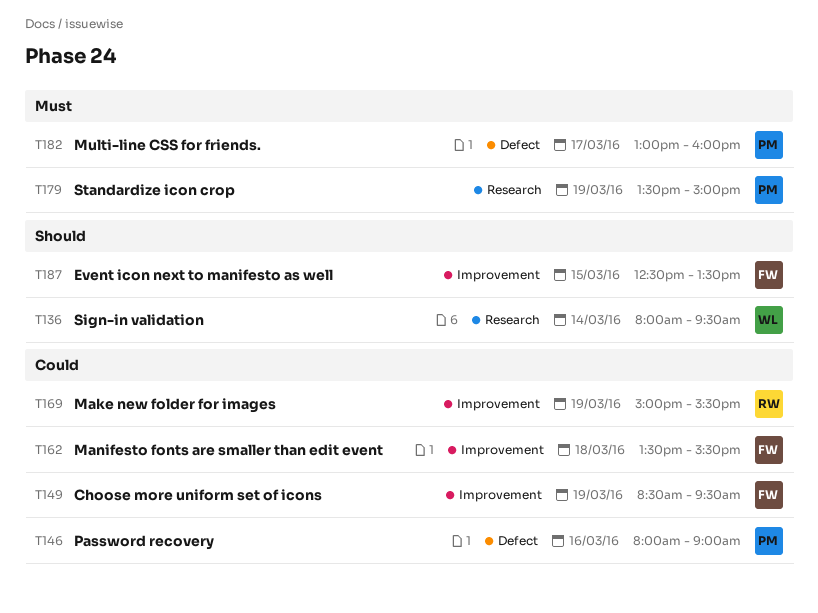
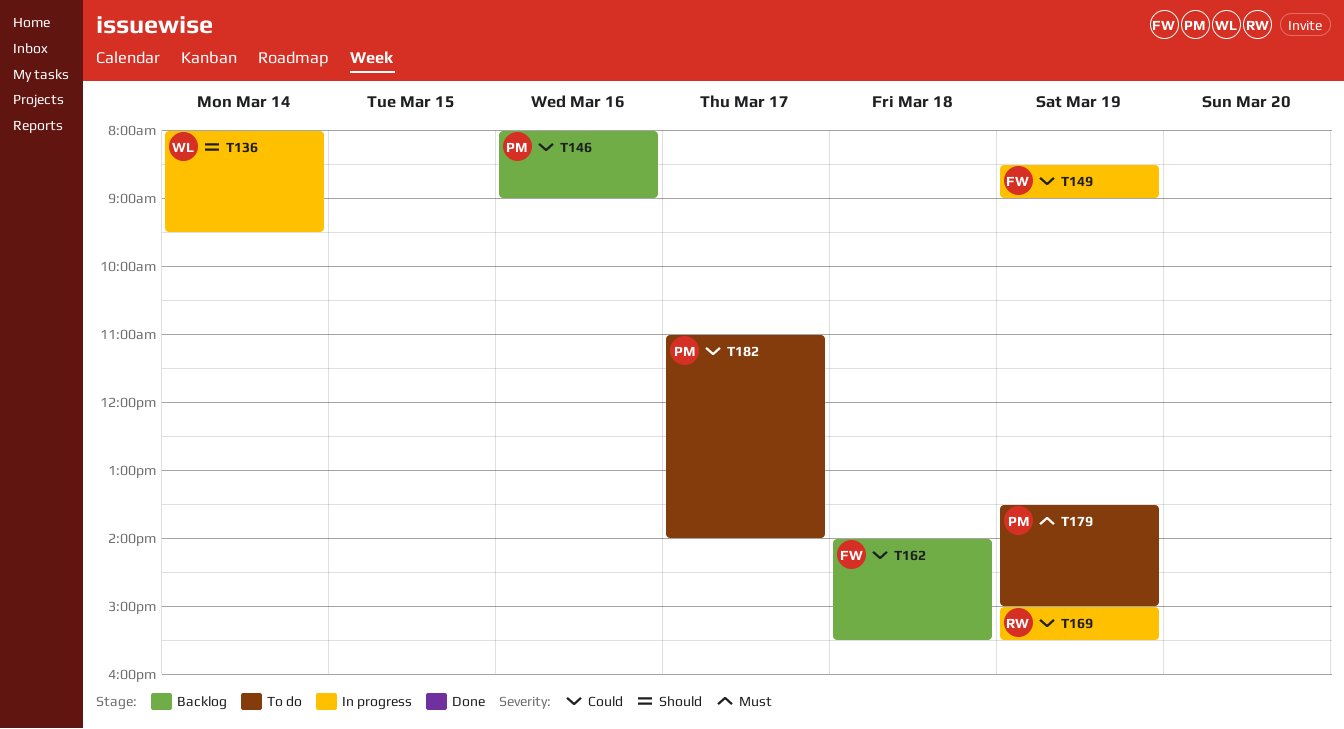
T149, ends: 09:30 -> 09:00
T162, begins: 13:30 -> 14:00
T182, priority: Must -> Could
T182, begins: 13:00 -> 11:00
T182, ends: 16:00 -> 14:00
T187: present -> none

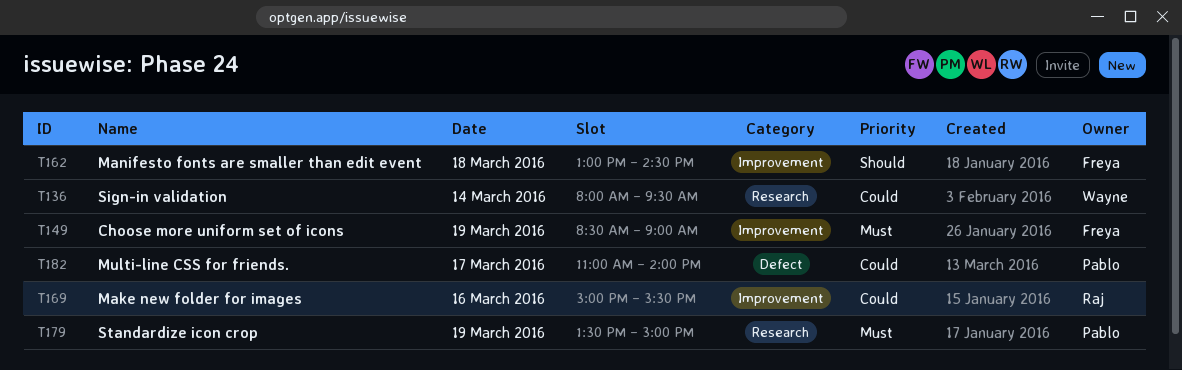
T136, priority: Should -> Could
T146: present -> none
T149, priority: Could -> Must
T162, priority: Could -> Should
T162, begins: 14:00 -> 13:00
T162, ends: 15:30 -> 14:30
T169, day: Mar 19 -> Mar 16

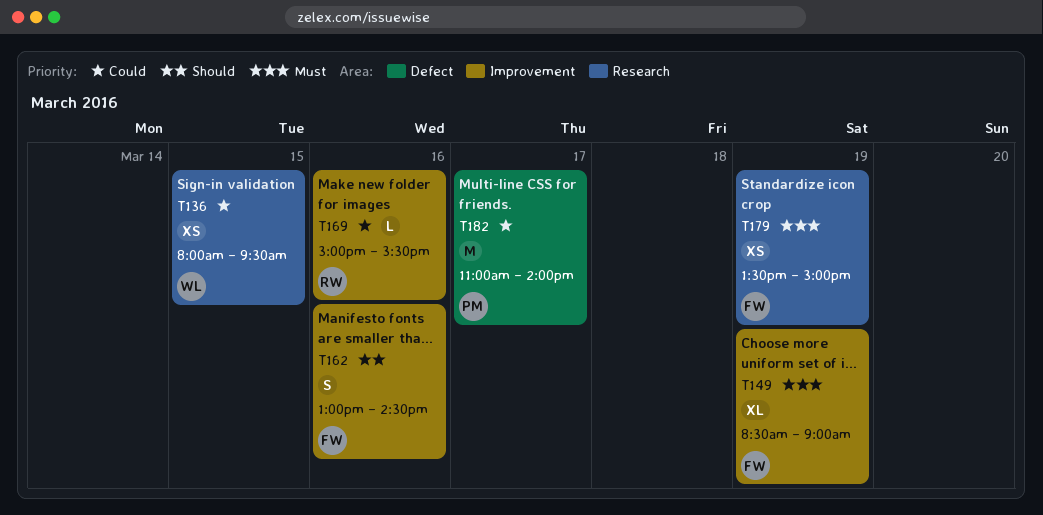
T136, day: Mar 14 -> Mar 15
T162, day: Mar 18 -> Mar 16
T179, owner: Pablo -> Freya

